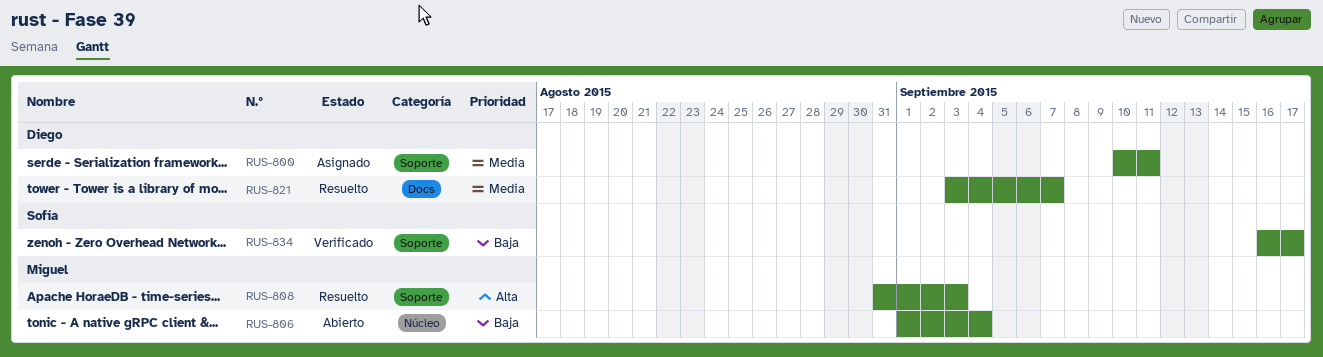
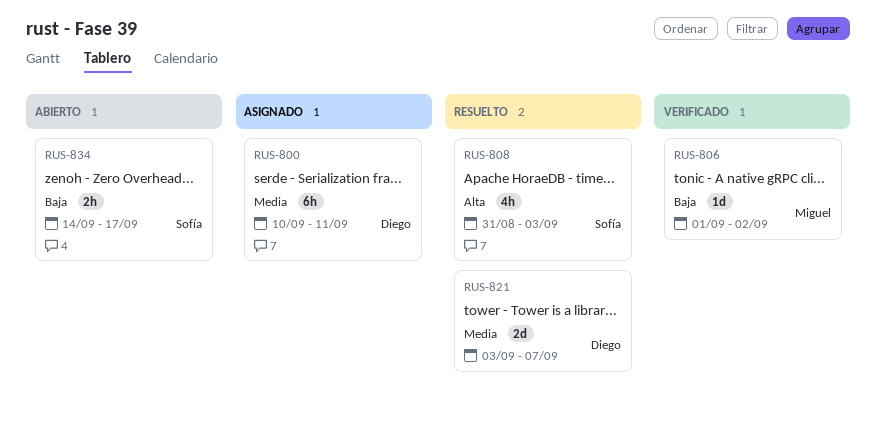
RUS-806, status: Abierto -> Verificado
RUS-806, due: Sep 4 -> Sep 2
RUS-808, owner: Miguel -> Sofía
RUS-834, status: Verificado -> Abierto
RUS-834, start: Sep 16 -> Sep 14

